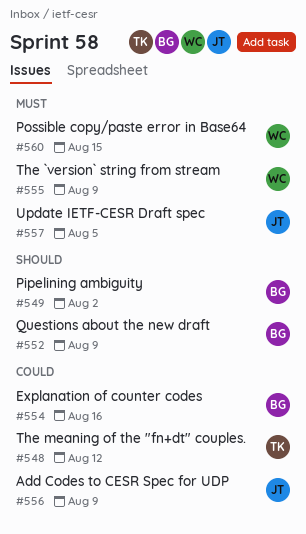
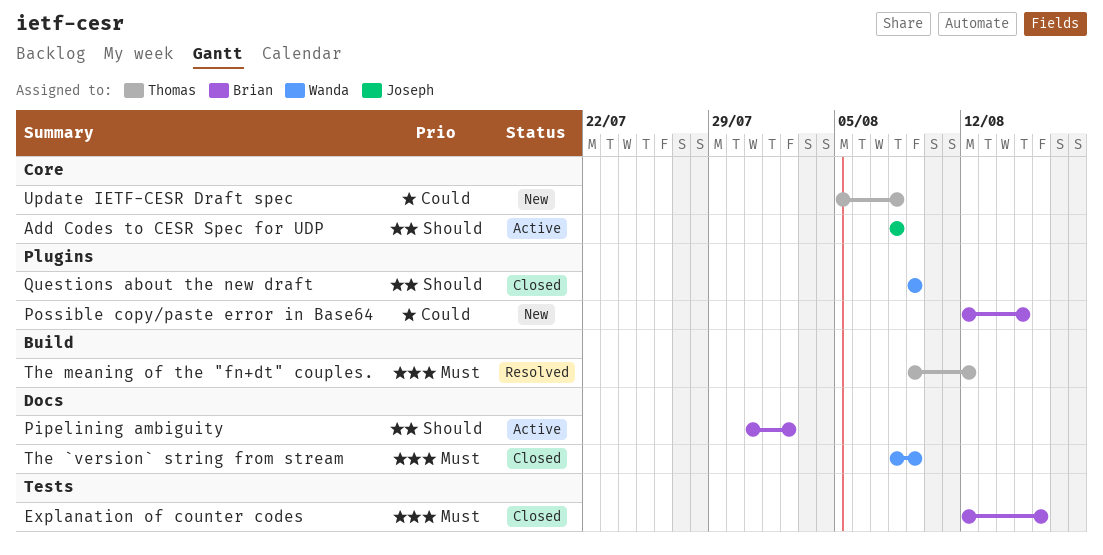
Add Codes to CESR Spec for UDP, priority: Could -> Should
Add Codes to CESR Spec for UDP, due: Aug 9 -> Aug 8
Explanation of counter codes, priority: Could -> Must
Possible copy/paste error in Base64, owner: Wanda -> Brian
Possible copy/paste error in Base64, priority: Must -> Could
Questions about the new draft, owner: Brian -> Wanda
The meaning of the "fn+dt" couples., priority: Could -> Must
Update IETF-CESR Draft spec, owner: Joseph -> Thomas
Update IETF-CESR Draft spec, priority: Must -> Could
Update IETF-CESR Draft spec, due: Aug 5 -> Aug 8

